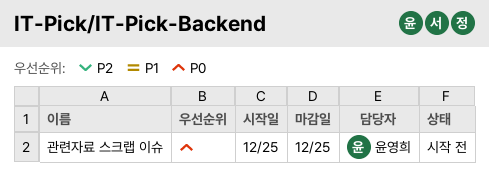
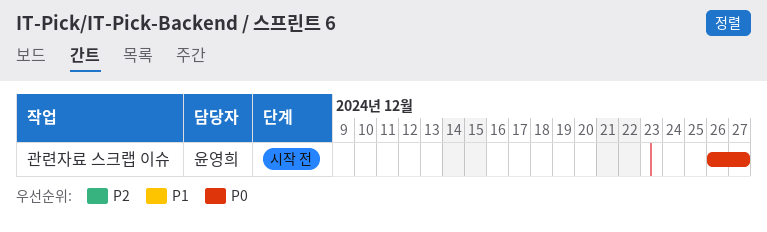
관련자료 스크랩 이슈, start: Dec 25 -> Dec 26
관련자료 스크랩 이슈, due: Dec 25 -> Dec 27

